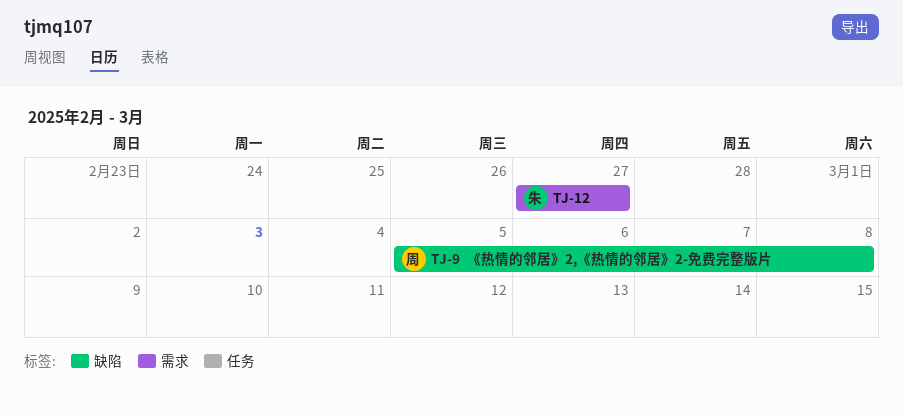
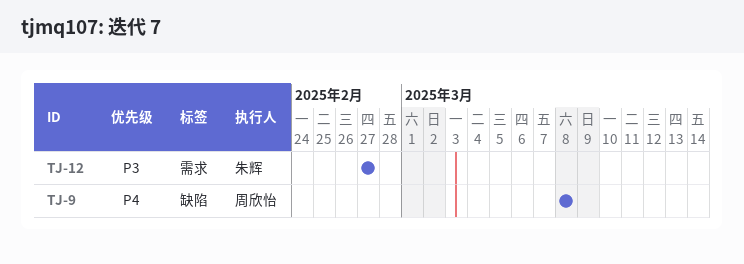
TJ-9, start: Mar 5 -> Mar 8

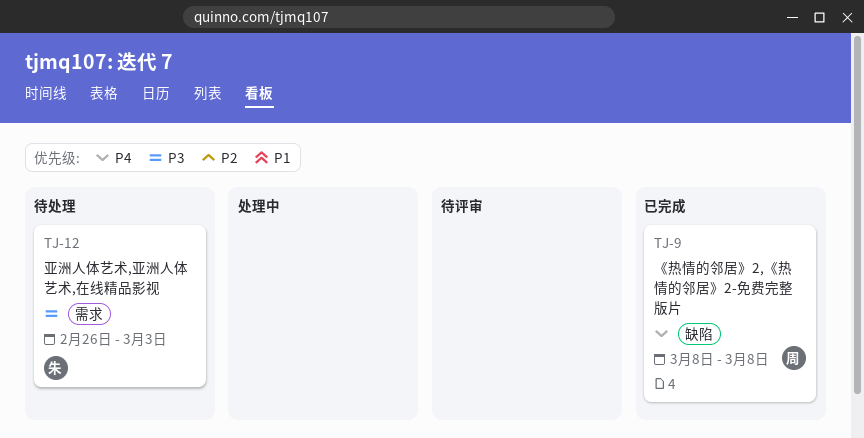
TJ-12, start: Feb 27 -> Feb 26
TJ-12, due: Feb 27 -> Mar 3

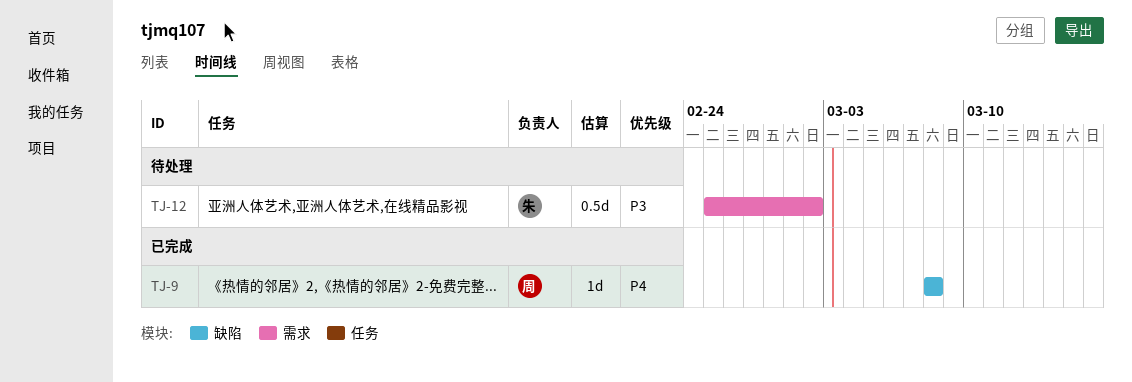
TJ-12, start: Feb 26 -> Feb 25
TJ-12, due: Mar 3 -> Mar 2

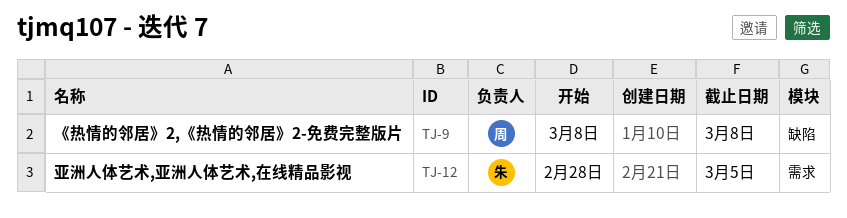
TJ-12, start: Feb 25 -> Feb 28
TJ-12, due: Mar 2 -> Mar 5

